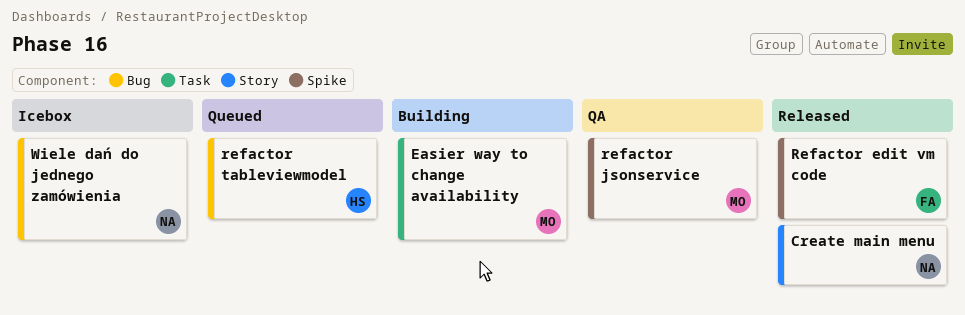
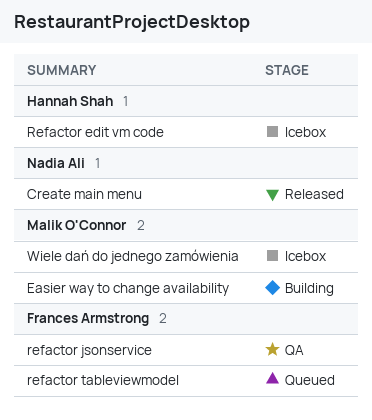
Refactor edit vm code, status: Released -> Icebox
Refactor edit vm code, owner: Frances Armstrong -> Hannah Shah
refactor jsonservice, owner: Malik O'Connor -> Frances Armstrong
refactor tableviewmodel, owner: Hannah Shah -> Frances Armstrong
Wiele dań do jednego zamówienia, owner: Nadia Ali -> Malik O'Connor

